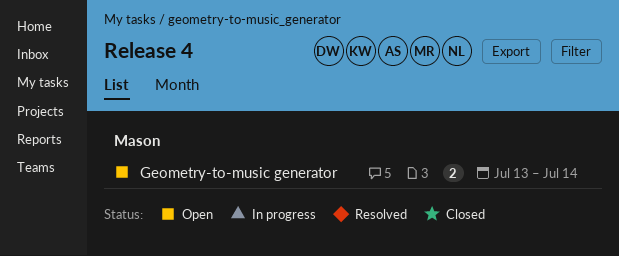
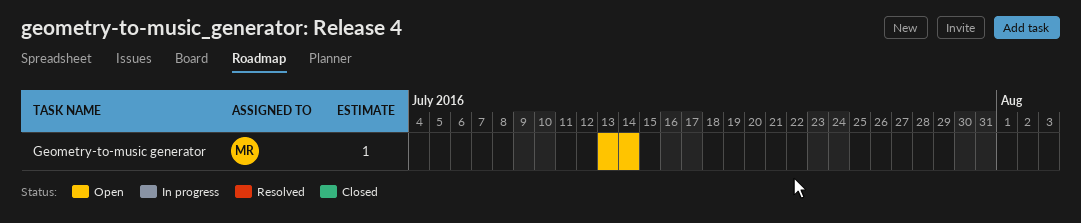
Geometry-to-music generator, estimate: 2 -> 1

